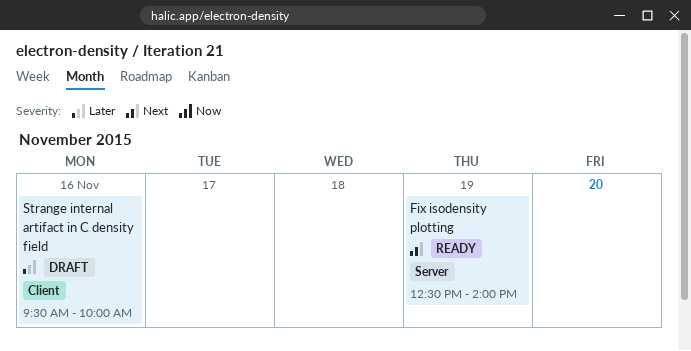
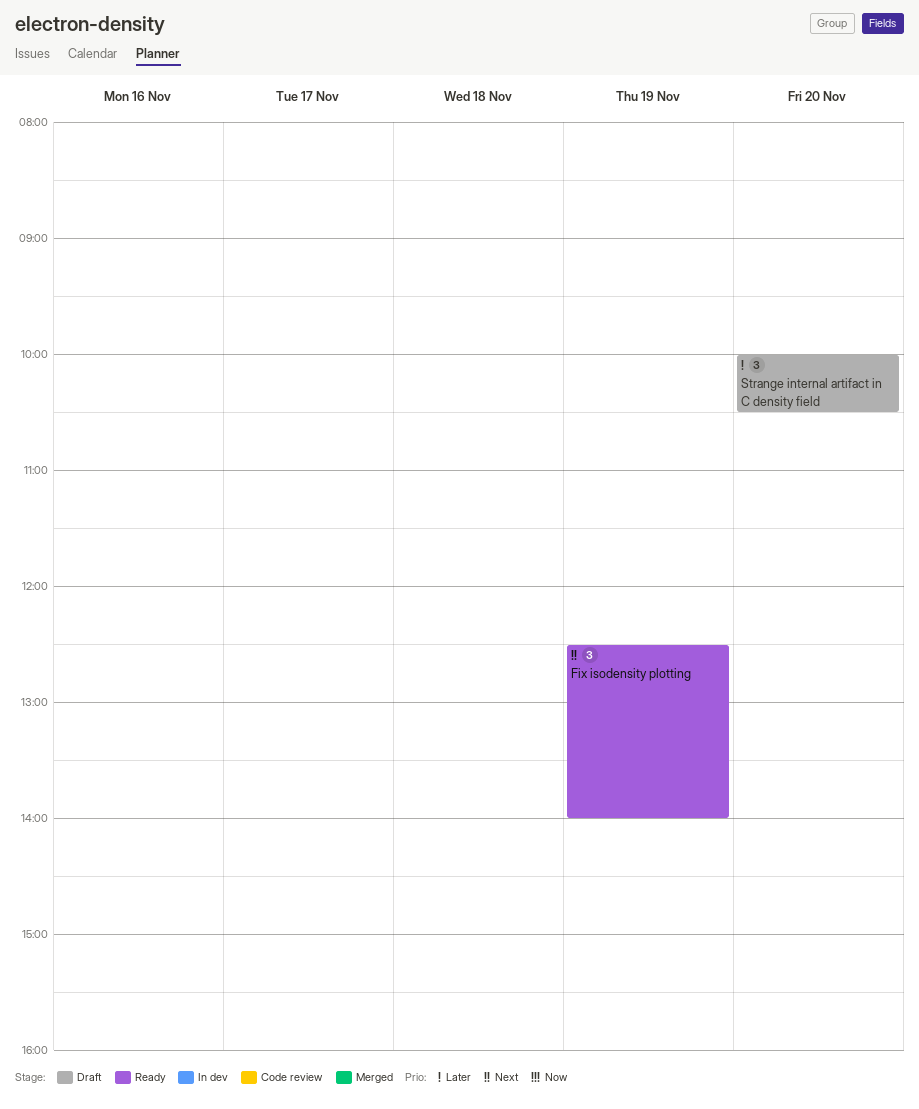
Strange internal artifact in C density field, day: Nov 16 -> Nov 20
Strange internal artifact in C density field, begins: 09:30 -> 10:00
Strange internal artifact in C density field, ends: 10:00 -> 10:30

